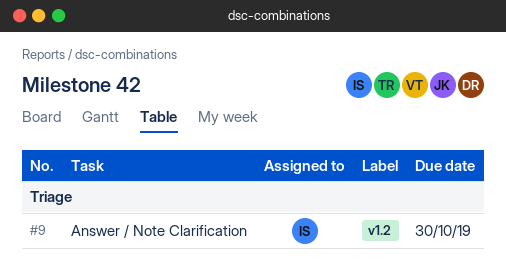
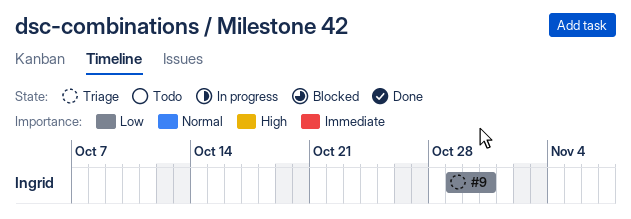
#9, due: Oct 30 -> Oct 31

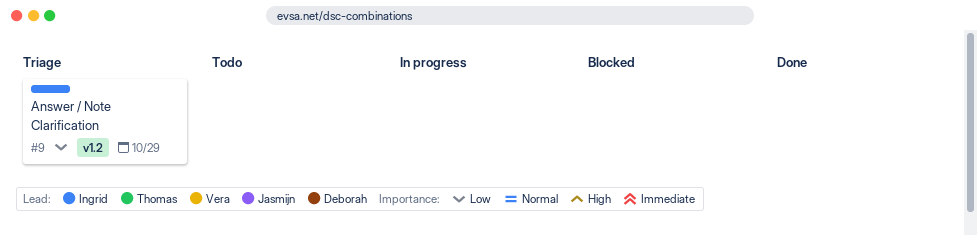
#9, due: Oct 31 -> Oct 29

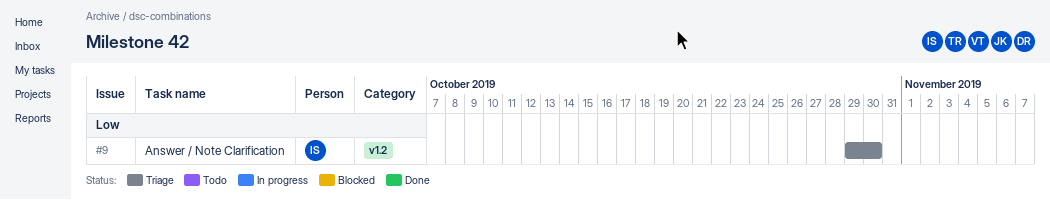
#9, due: Oct 29 -> Oct 30

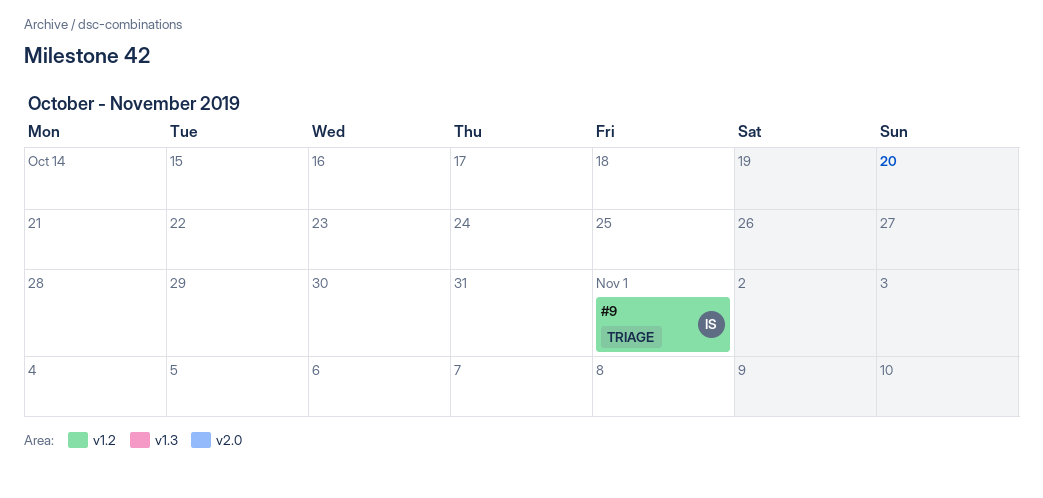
#9, due: Oct 30 -> Nov 1

